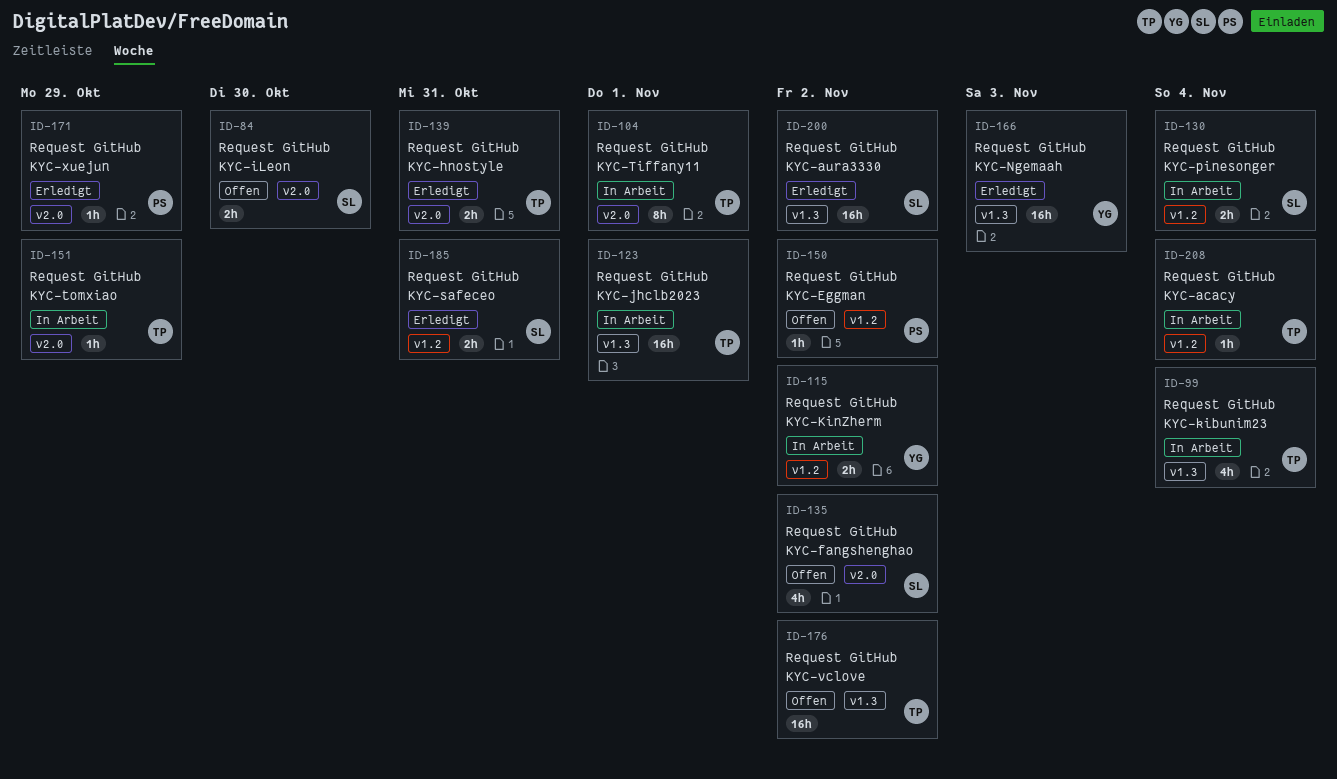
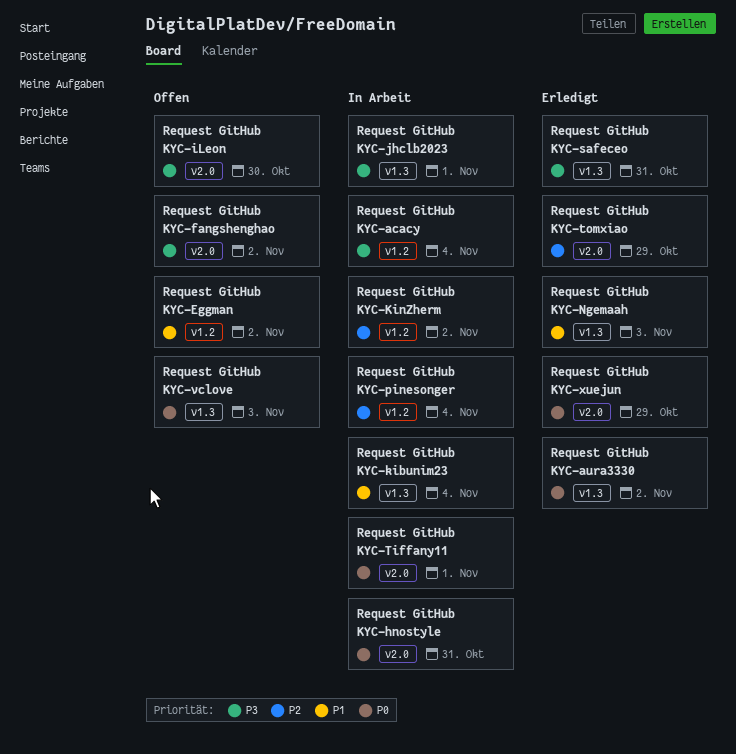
Request GitHub KYC-hnostyle, status: Erledigt -> In Arbeit
Request GitHub KYC-safeceo, label: v1.2 -> v1.3
Request GitHub KYC-tomxiao, status: In Arbeit -> Erledigt
Request GitHub KYC-vclove, due: Nov 2 -> Nov 3

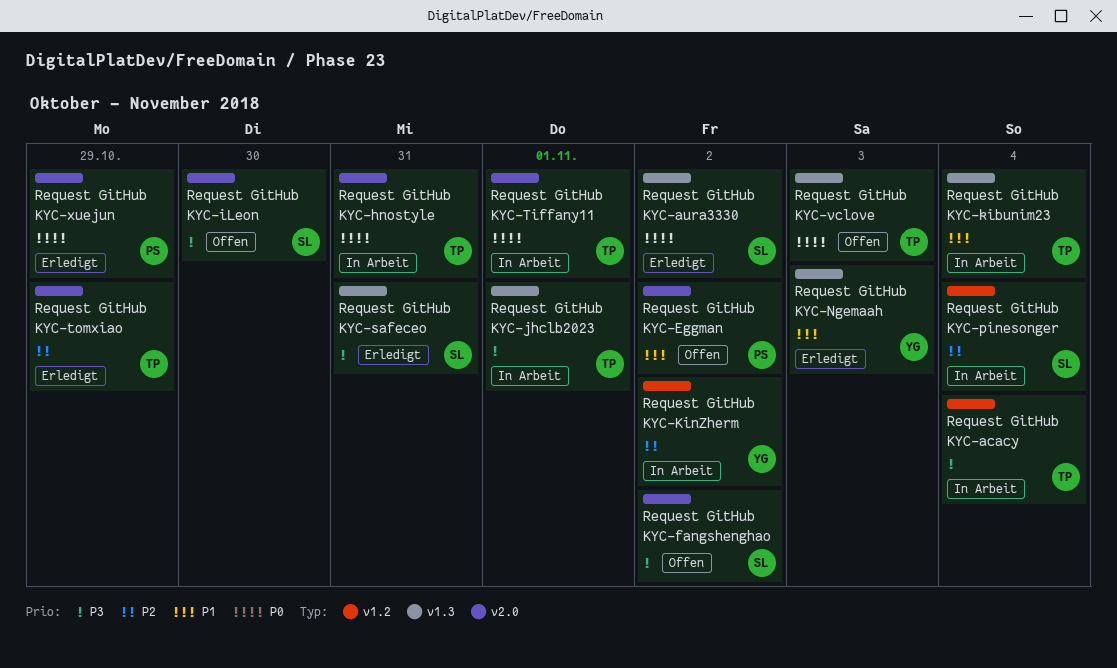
Request GitHub KYC-Eggman, label: v1.2 -> v2.0

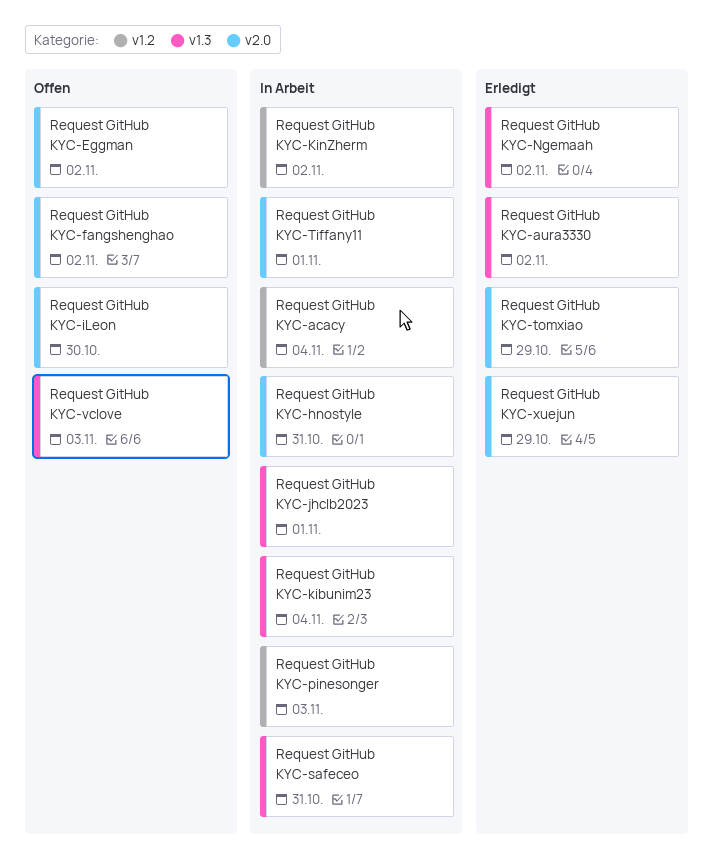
Request GitHub KYC-Ngemaah, due: Nov 3 -> Nov 2
Request GitHub KYC-pinesonger, due: Nov 4 -> Nov 3
Request GitHub KYC-safeceo, status: Erledigt -> In Arbeit

